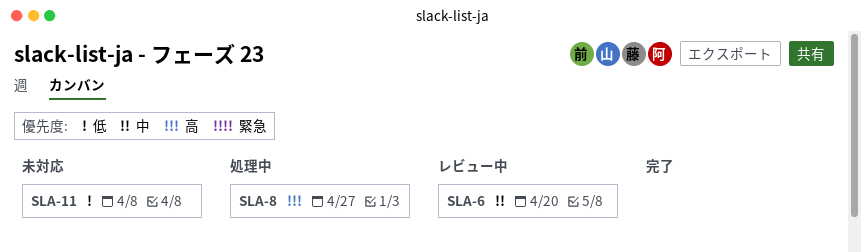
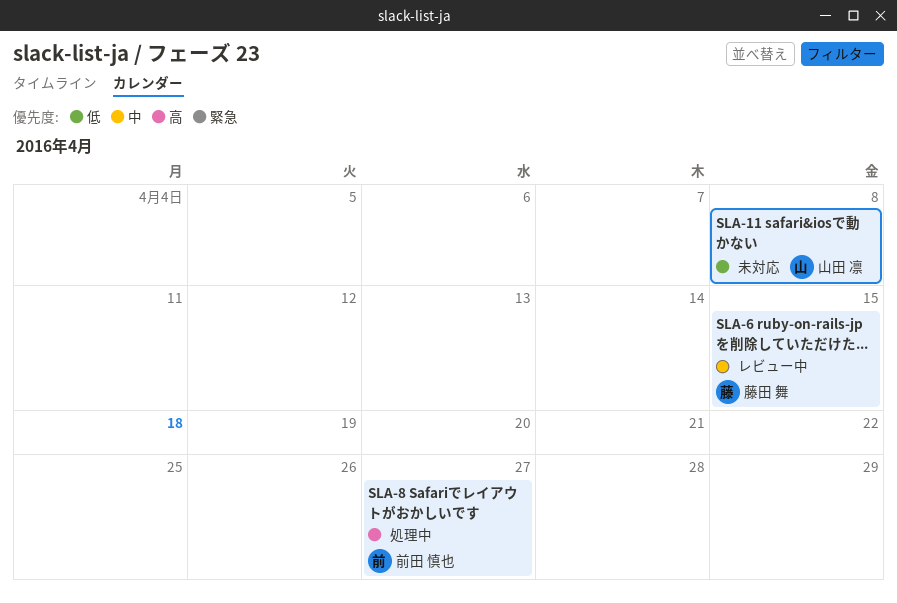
SLA-6, due: Apr 20 -> Apr 15

